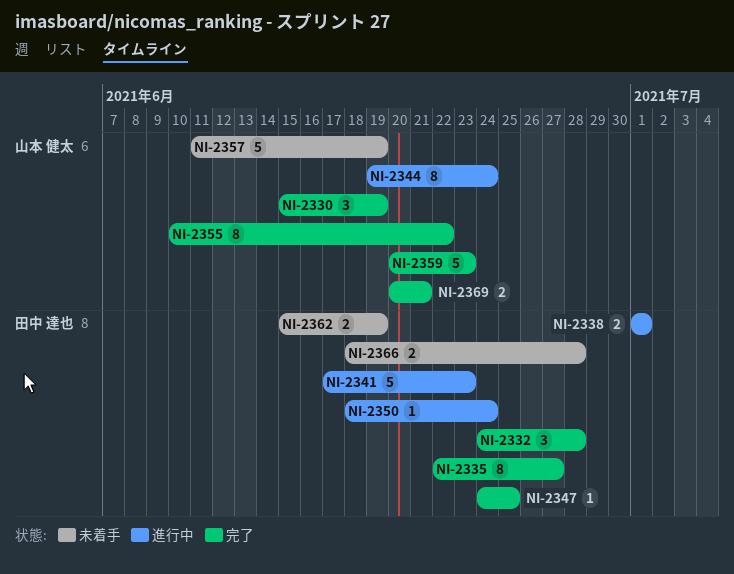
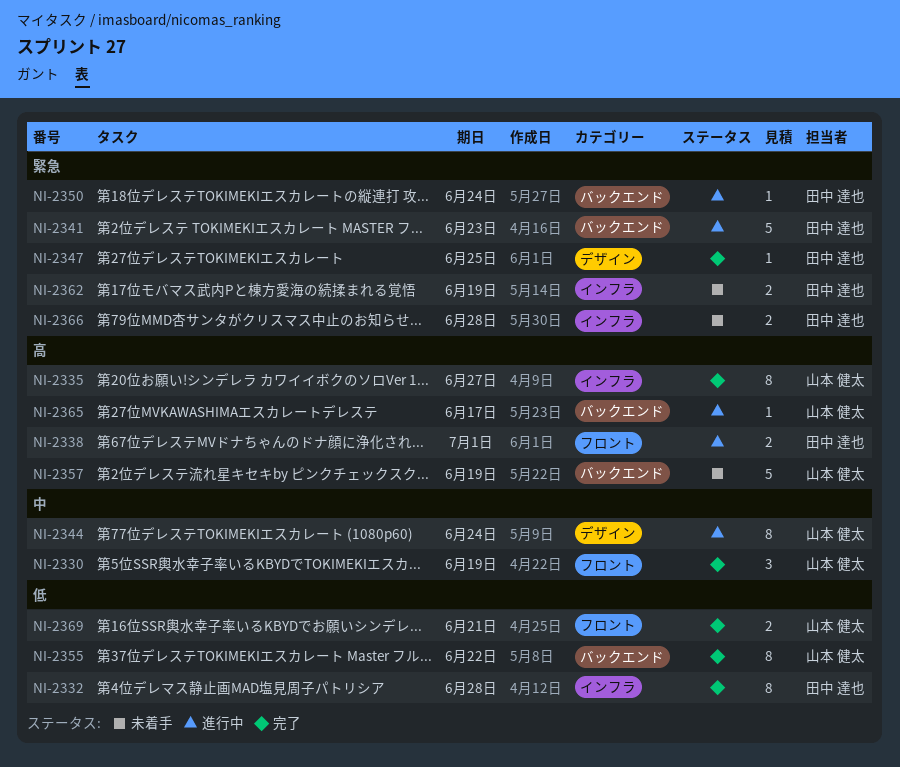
NI-2332, estimate: 3 -> 8
NI-2335, owner: 田中 達也 -> 山本 健太
NI-2359: present -> none
NI-2365: none -> present

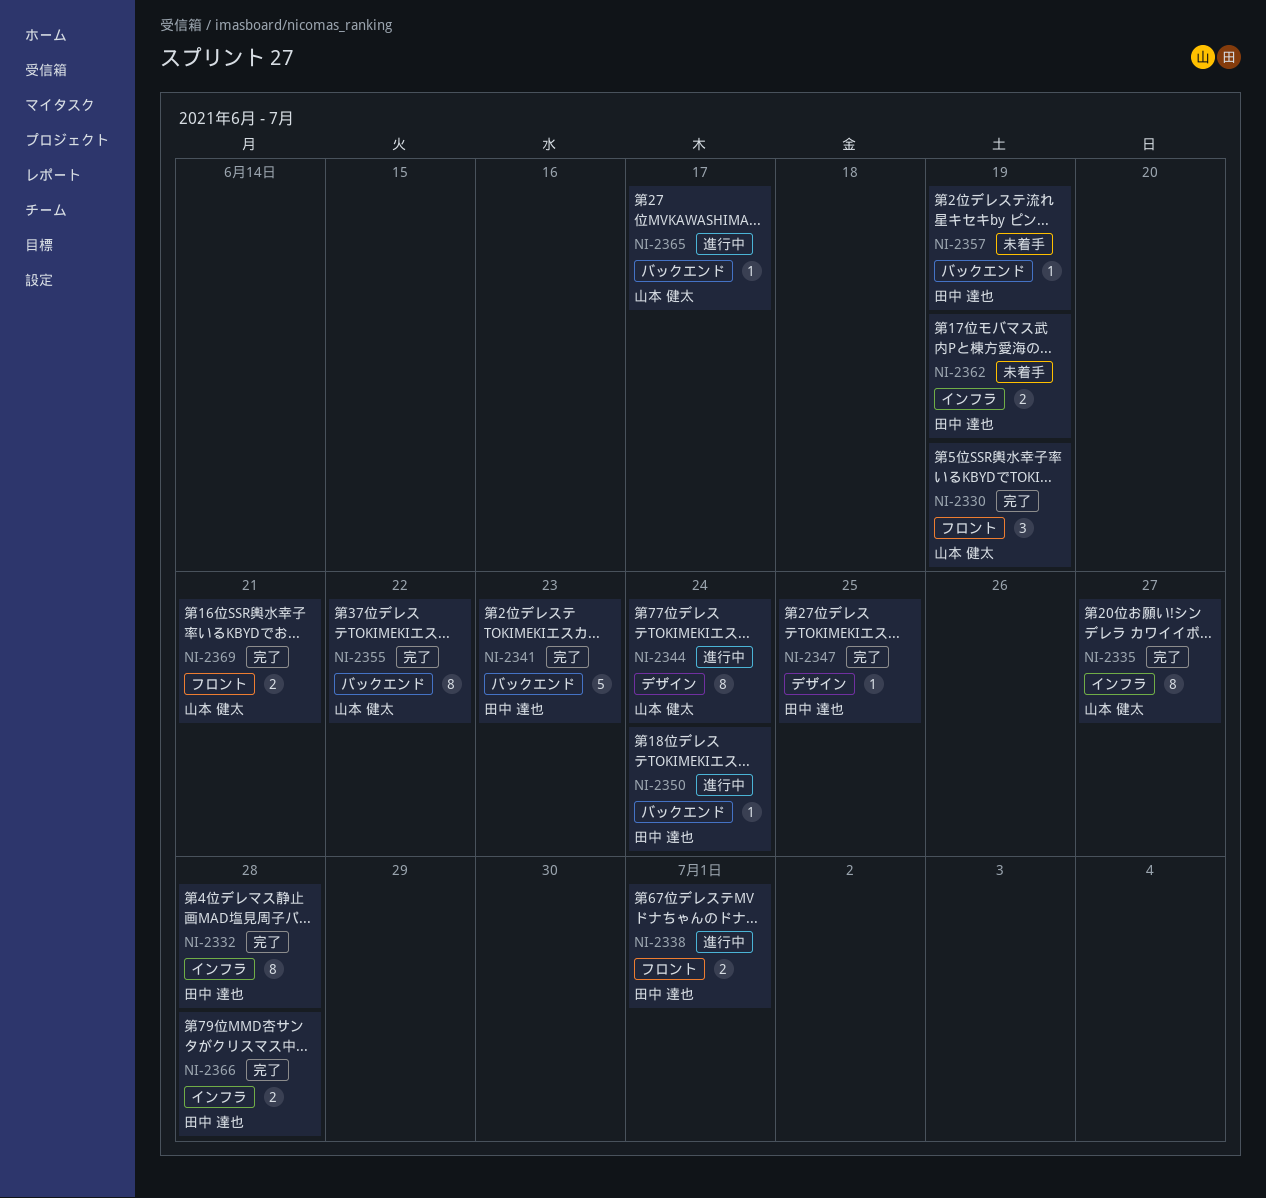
NI-2341, status: 進行中 -> 完了
NI-2357, owner: 山本 健太 -> 田中 達也
NI-2357, estimate: 5 -> 1
NI-2366, status: 未着手 -> 完了

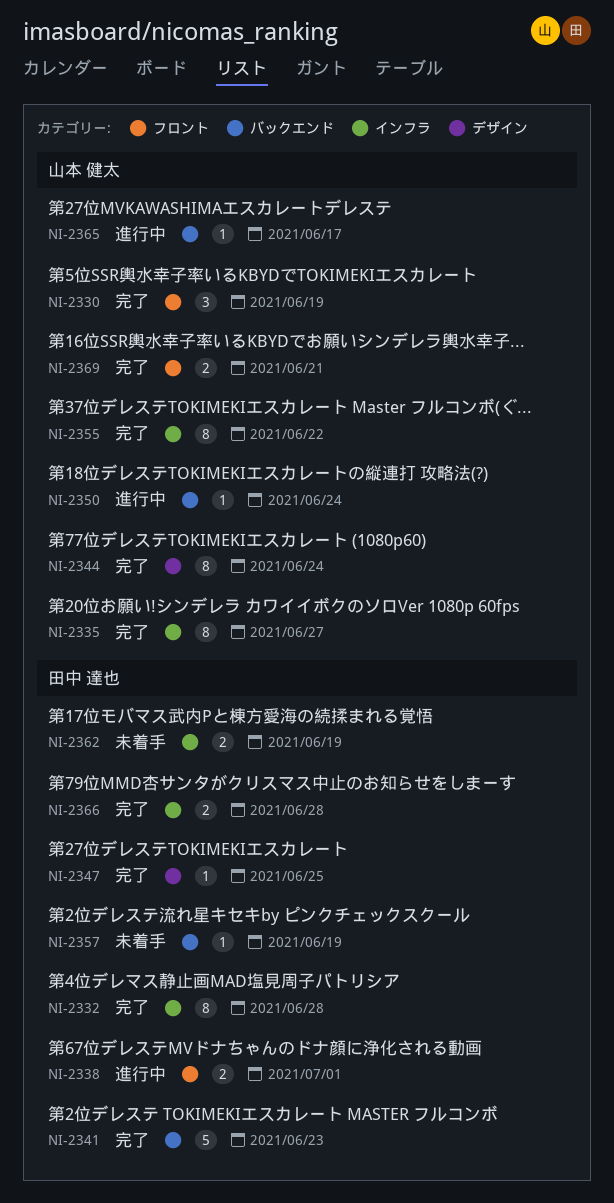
NI-2344, status: 進行中 -> 完了
NI-2350, owner: 田中 達也 -> 山本 健太
NI-2355, label: バックエンド -> インフラ

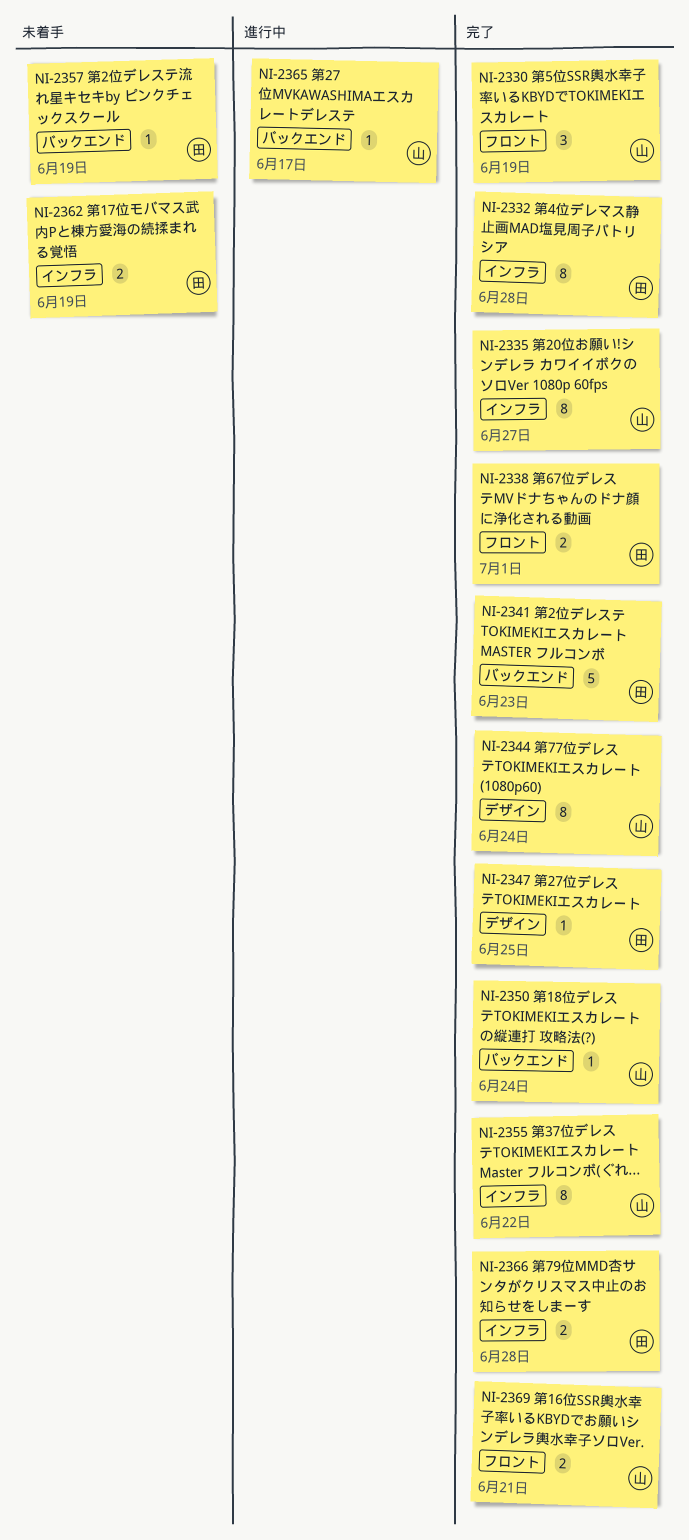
NI-2338, status: 進行中 -> 完了
NI-2350, status: 進行中 -> 完了

